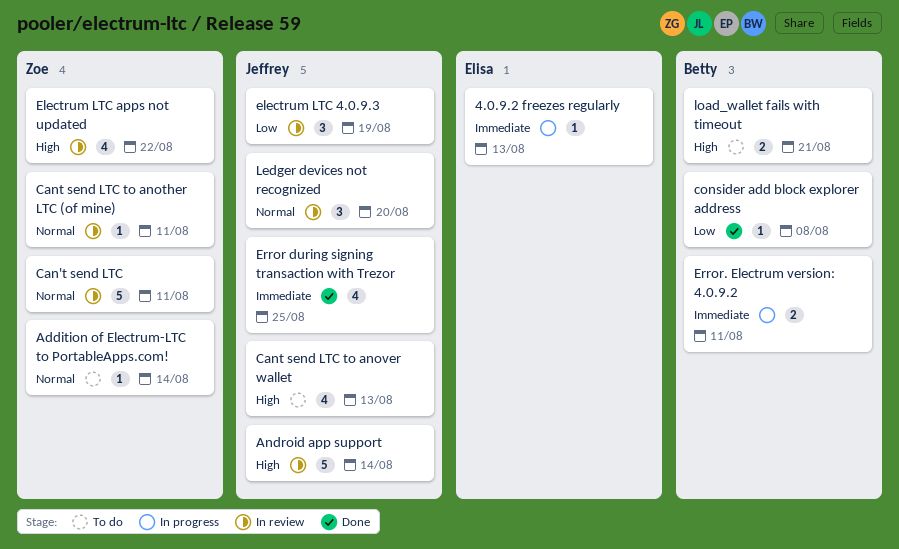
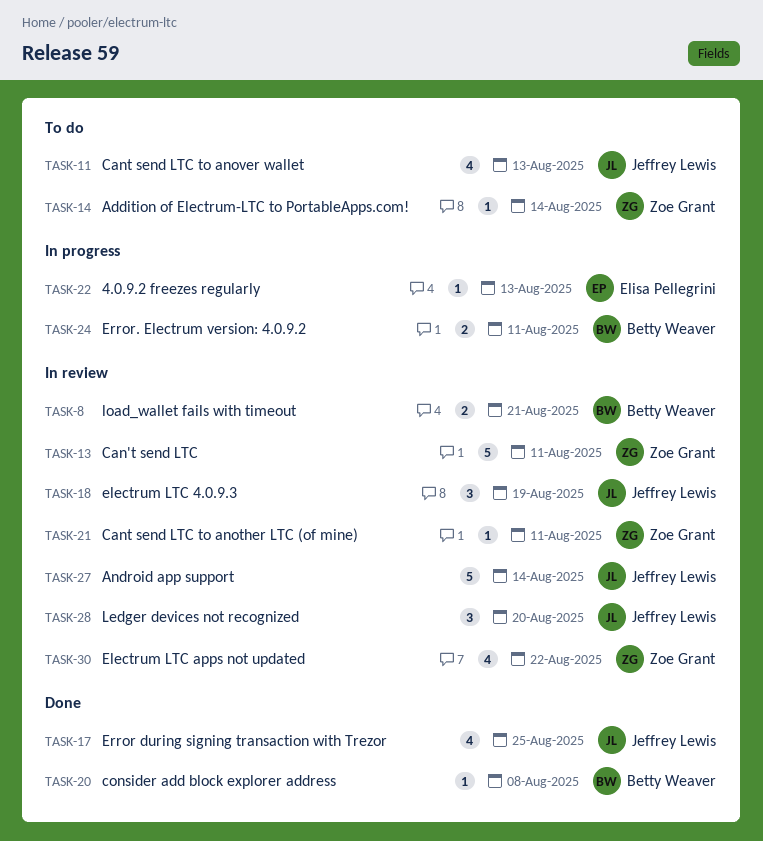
load_wallet fails with timeout, status: To do -> In review

